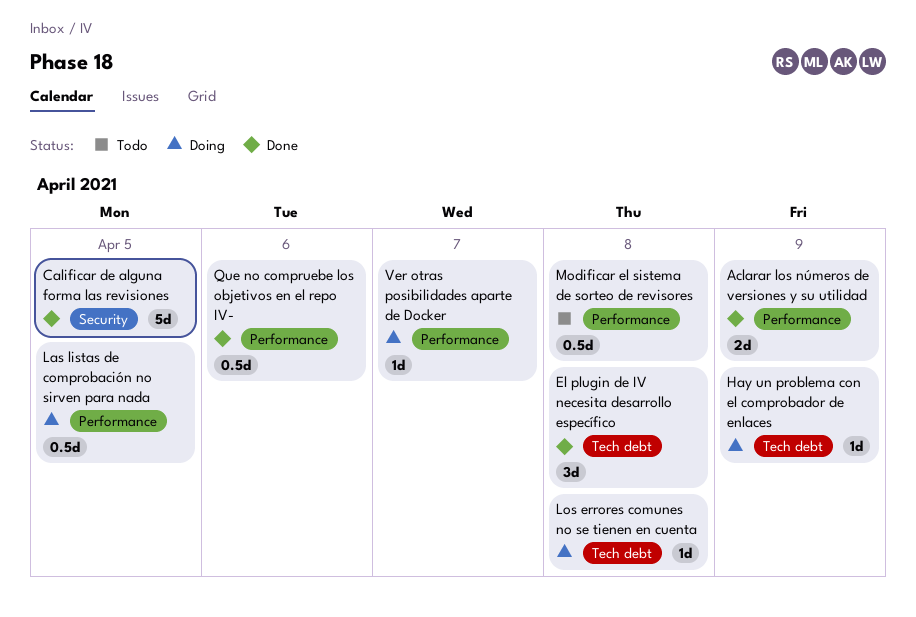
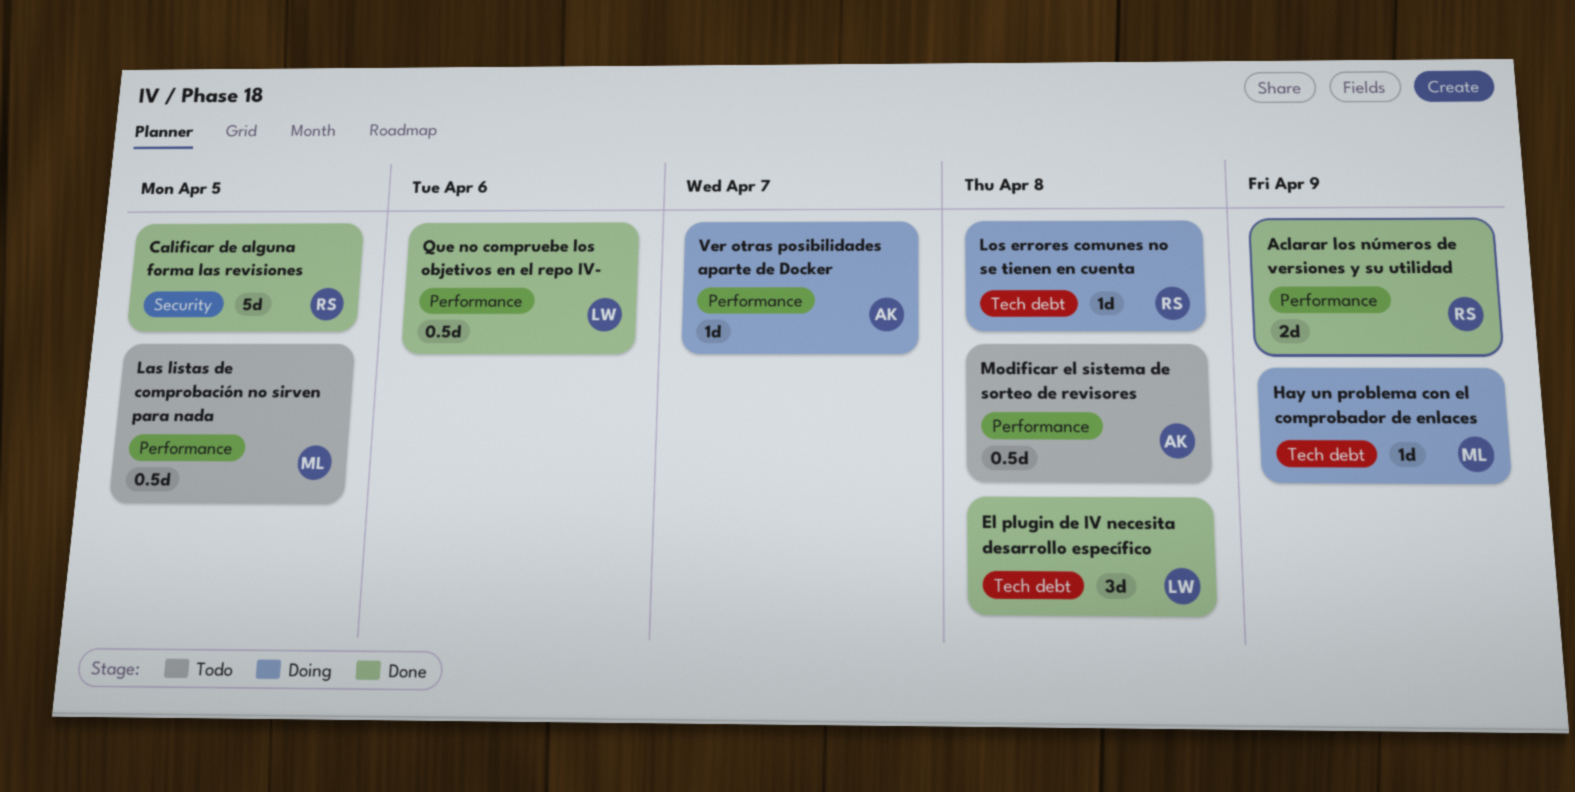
Las listas de comprobación no sirven para nada, status: Doing -> Todo

